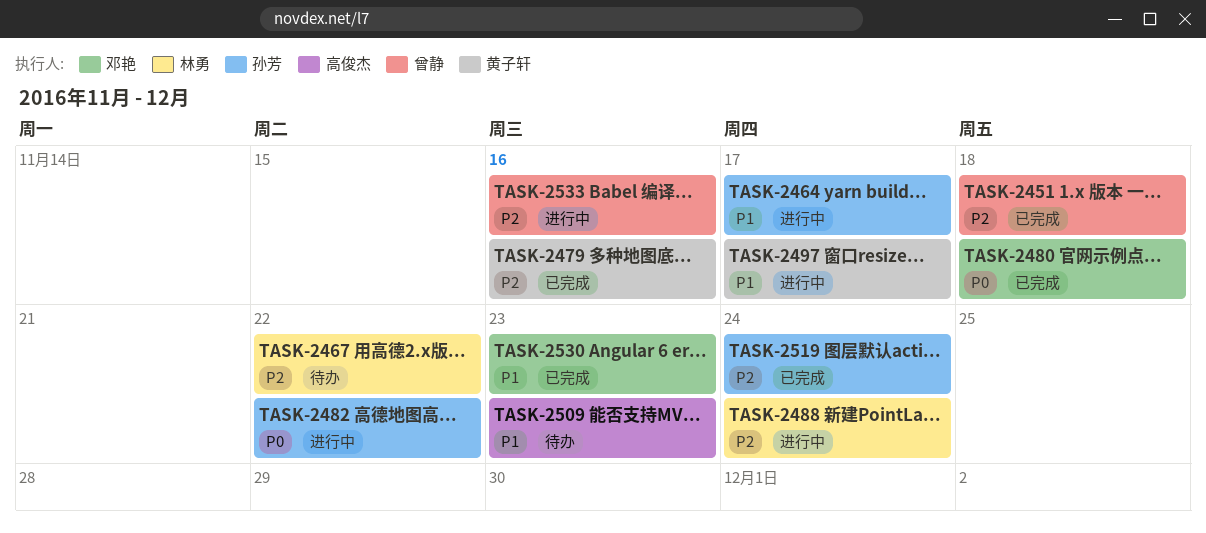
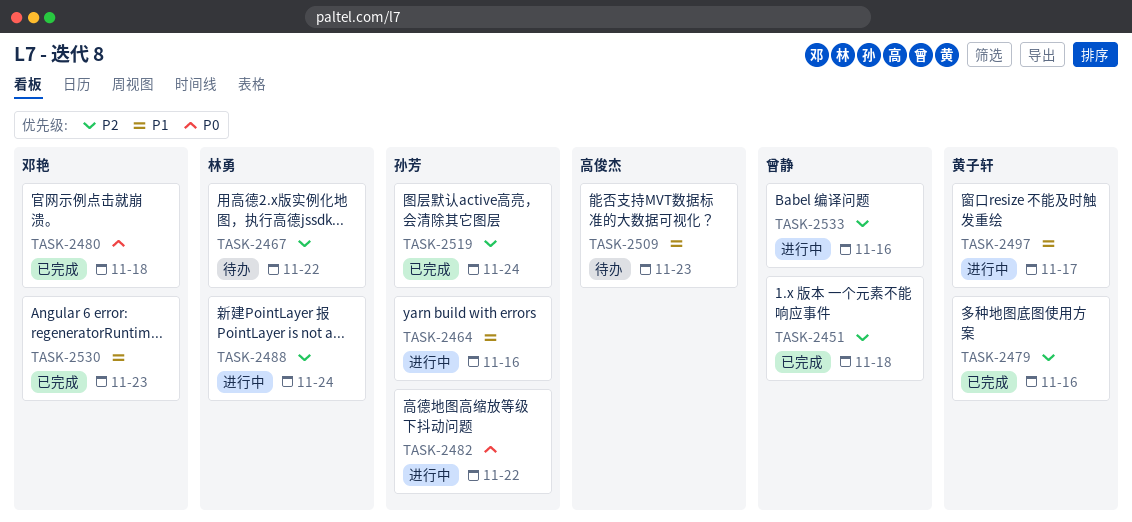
TASK-2464, due: Nov 17 -> Nov 16

